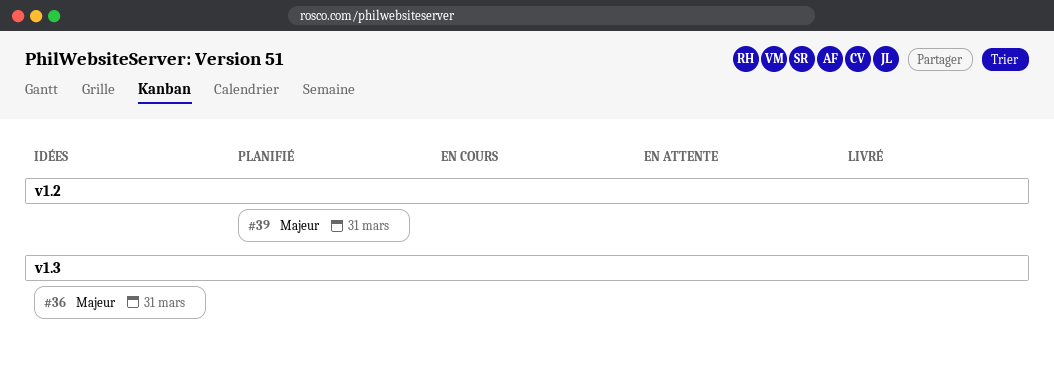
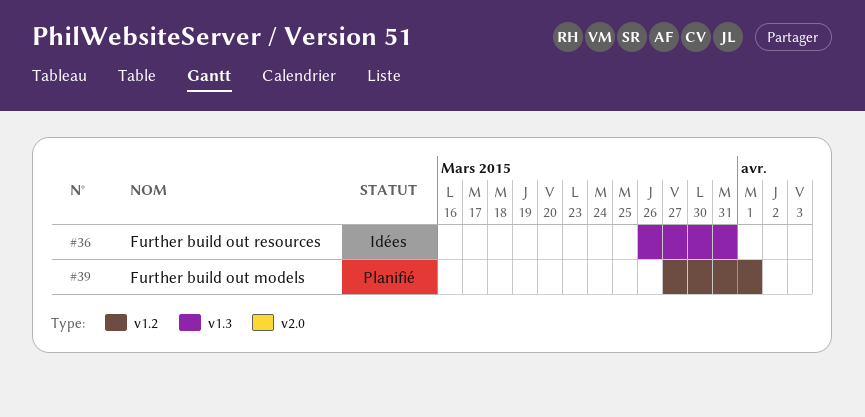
#39, due: Mar 31 -> Apr 1

